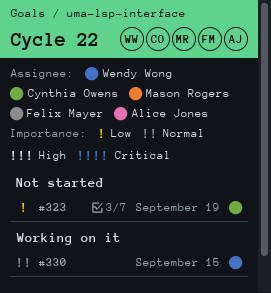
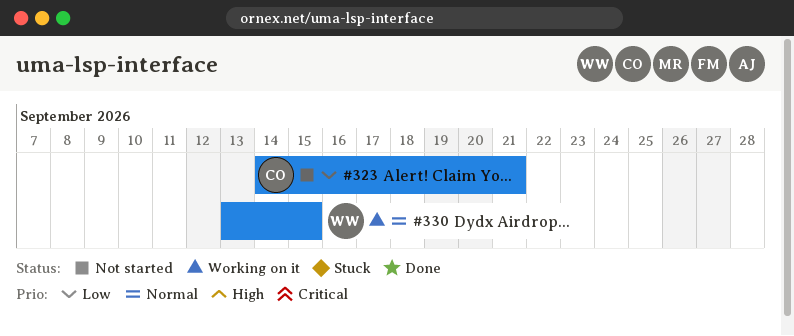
#323, due: Sep 19 -> Sep 21

